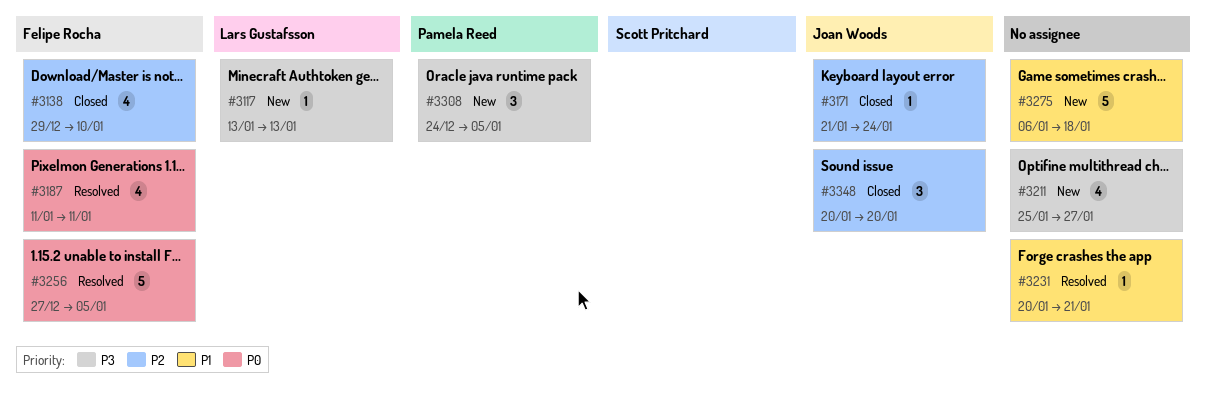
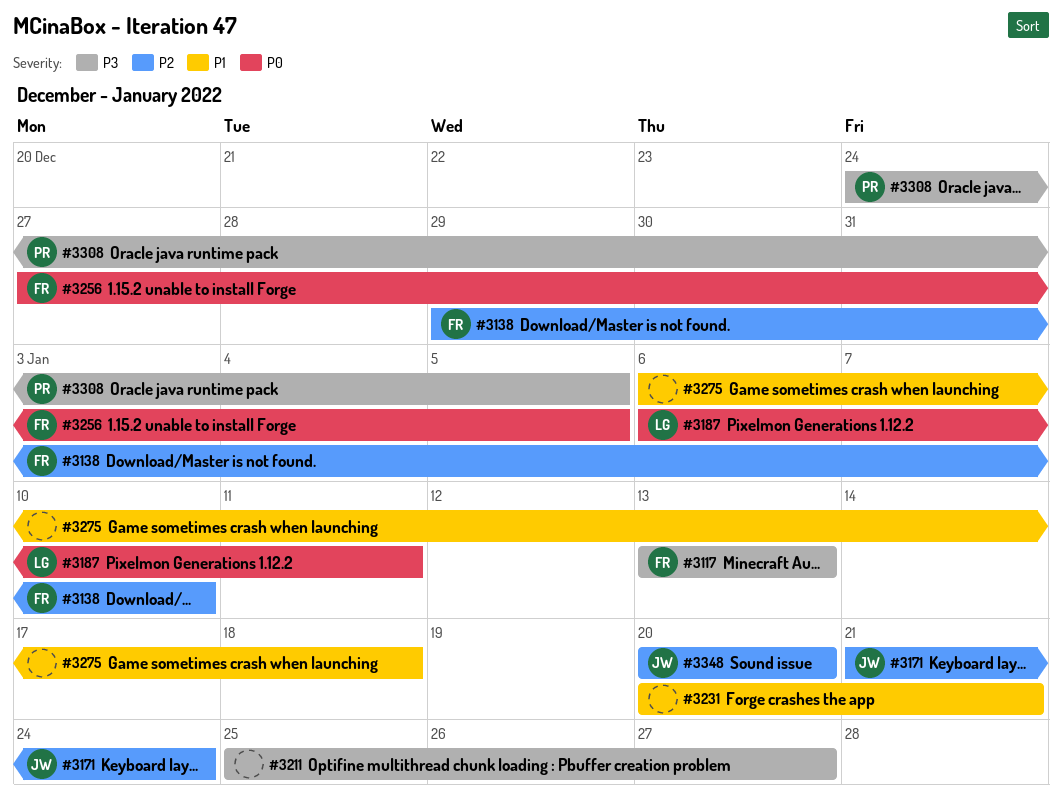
#3117, owner: Lars Gustafsson -> Felipe Rocha
#3187, owner: Felipe Rocha -> Lars Gustafsson
#3187, start: Jan 11 -> Jan 6

